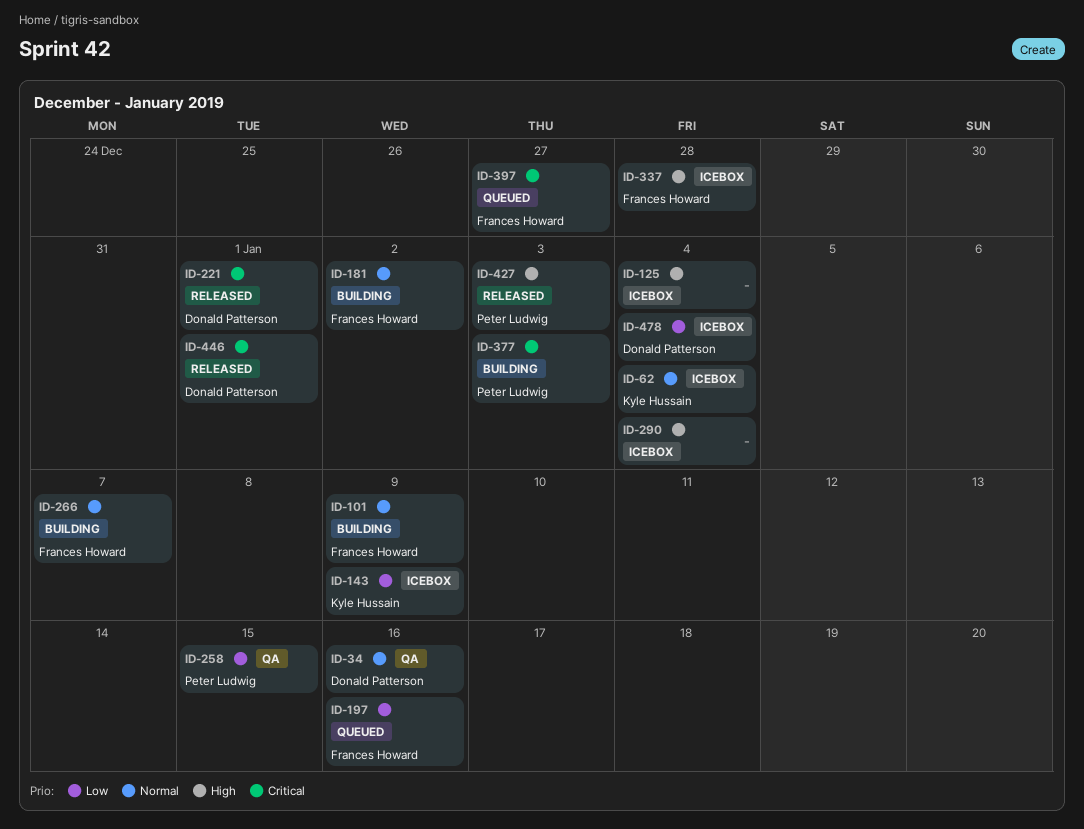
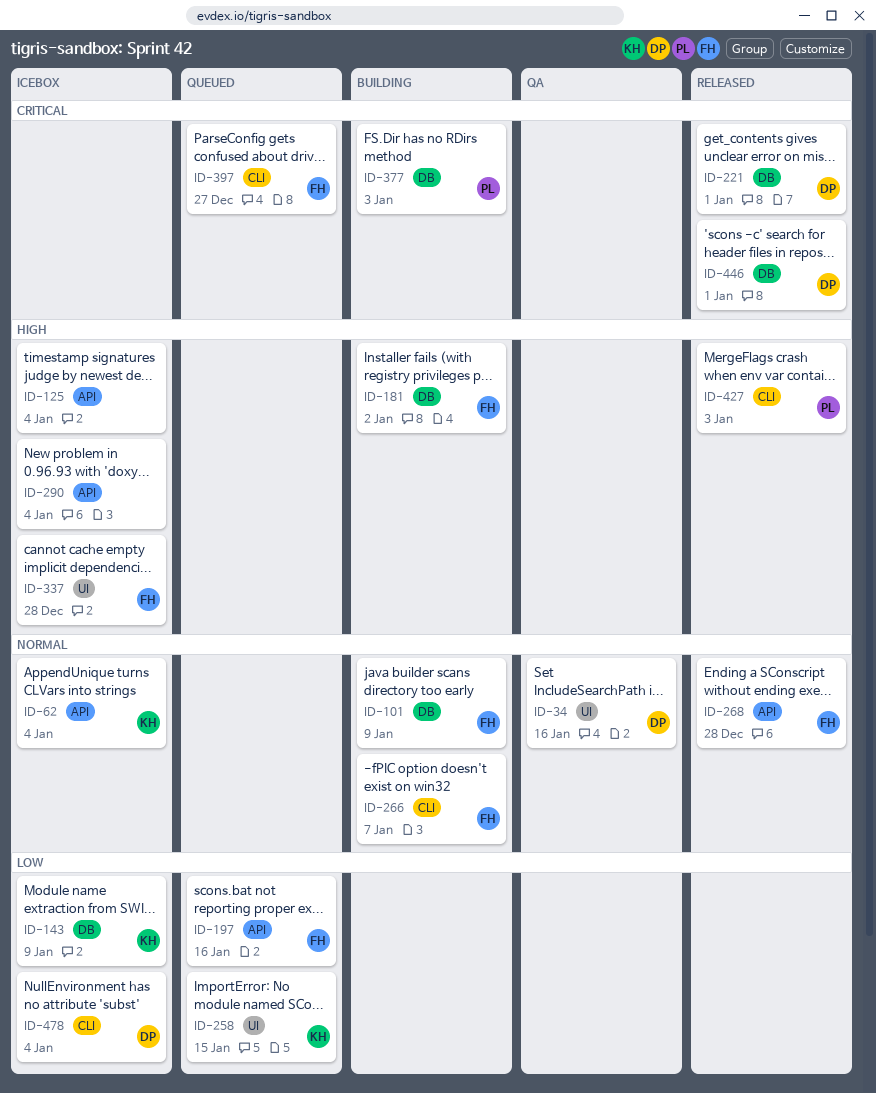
ID-181, priority: Normal -> High
ID-258, status: QA -> Queued
ID-258, owner: Peter Ludwig -> Kyle Hussain
ID-268: none -> present

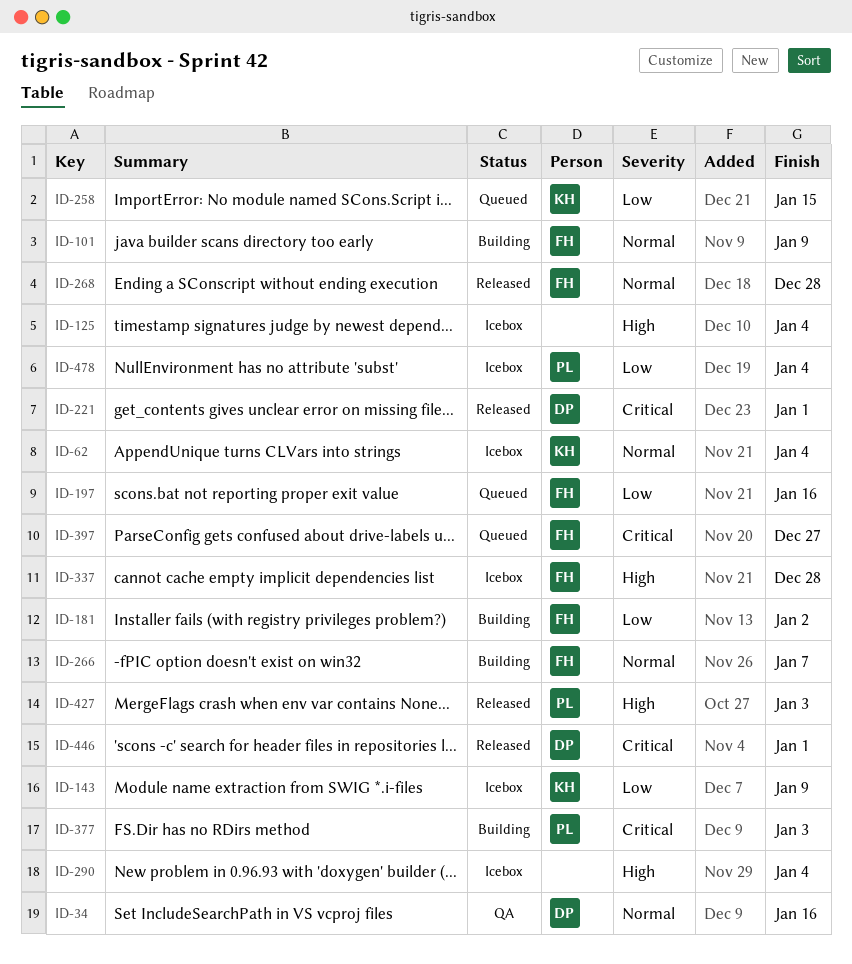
ID-181, priority: High -> Low
ID-478, owner: DP -> PL

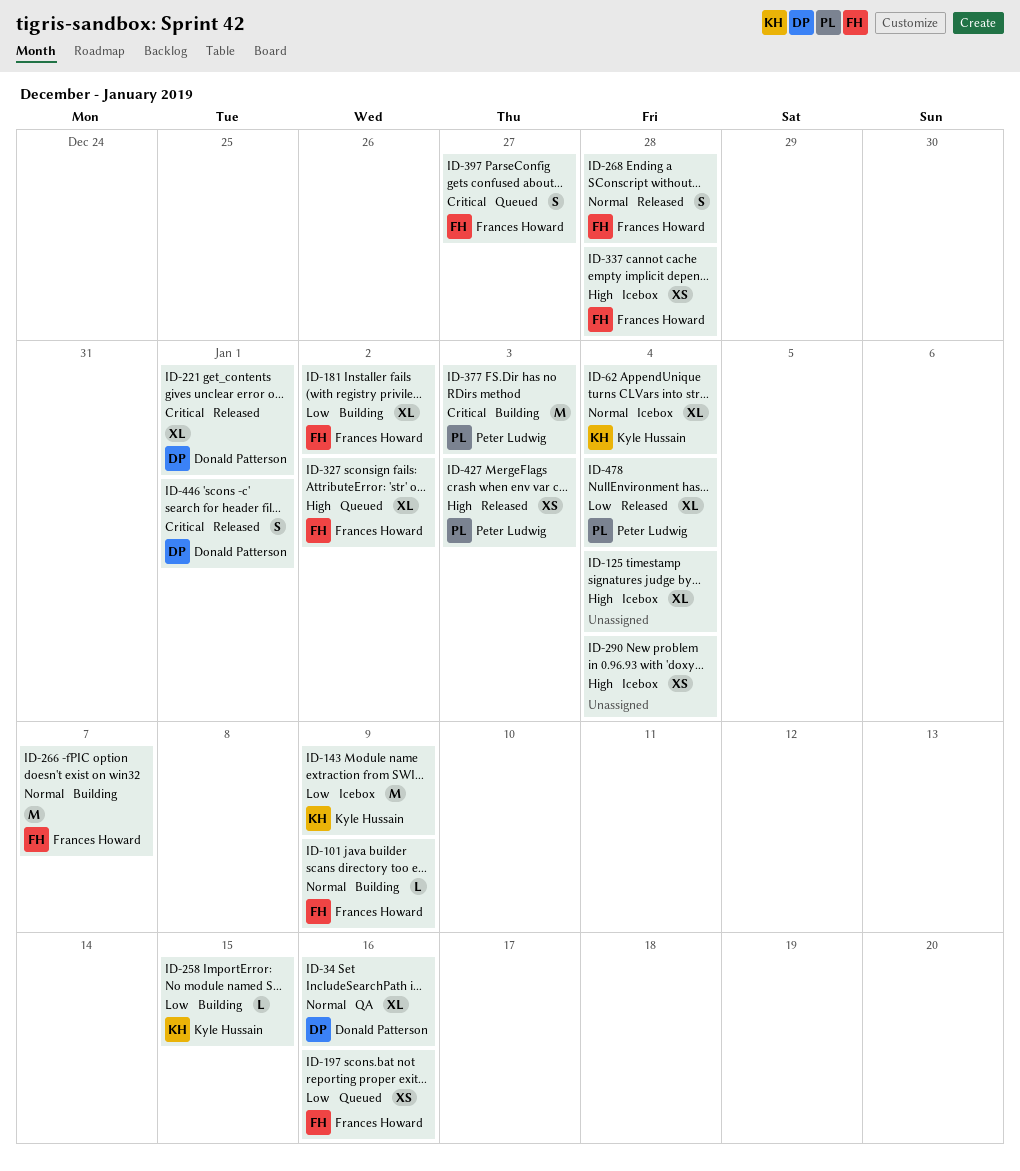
ID-258, status: Queued -> Building
ID-327: none -> present
ID-478, status: Icebox -> Released

